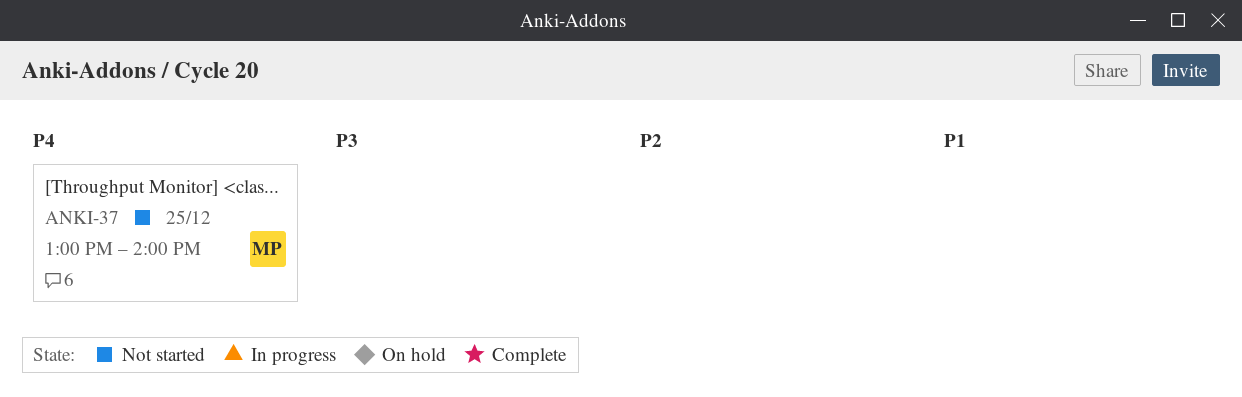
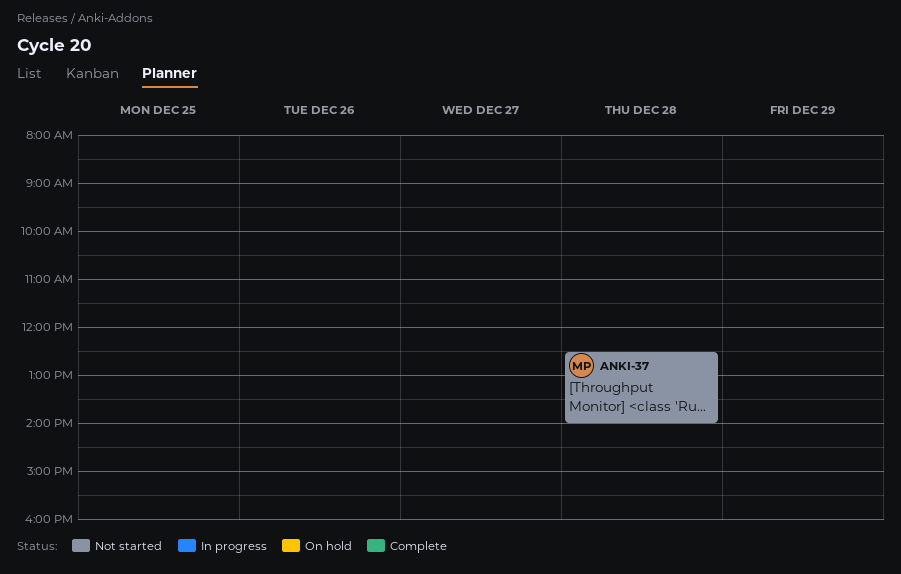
ANKI-37, day: Dec 25 -> Dec 28
ANKI-37, begins: 13:00 -> 12:30

